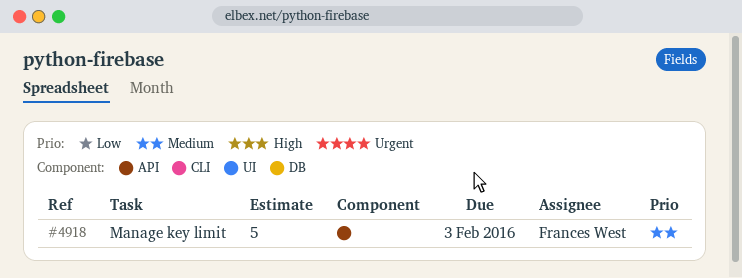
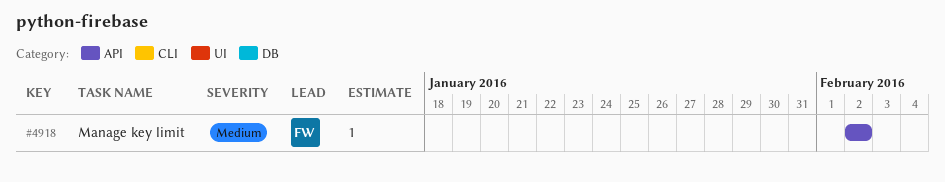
#4918, estimate: 5 -> 1
#4918, due: Feb 3 -> Feb 2

